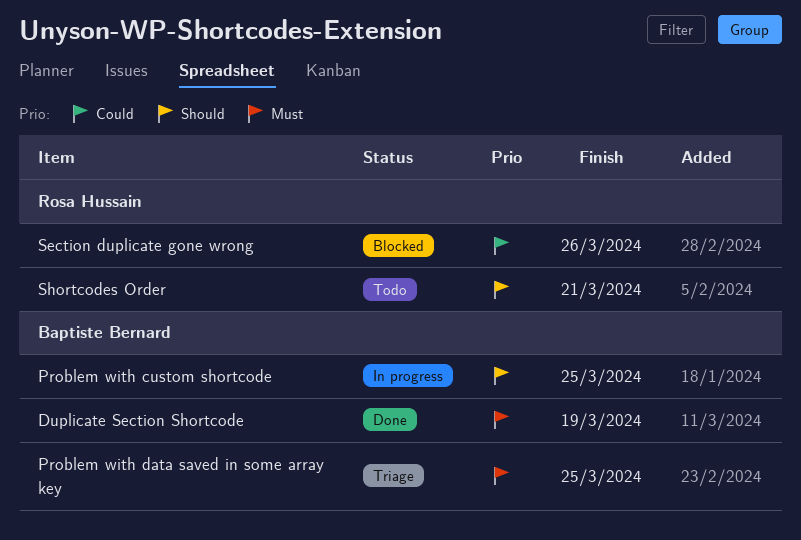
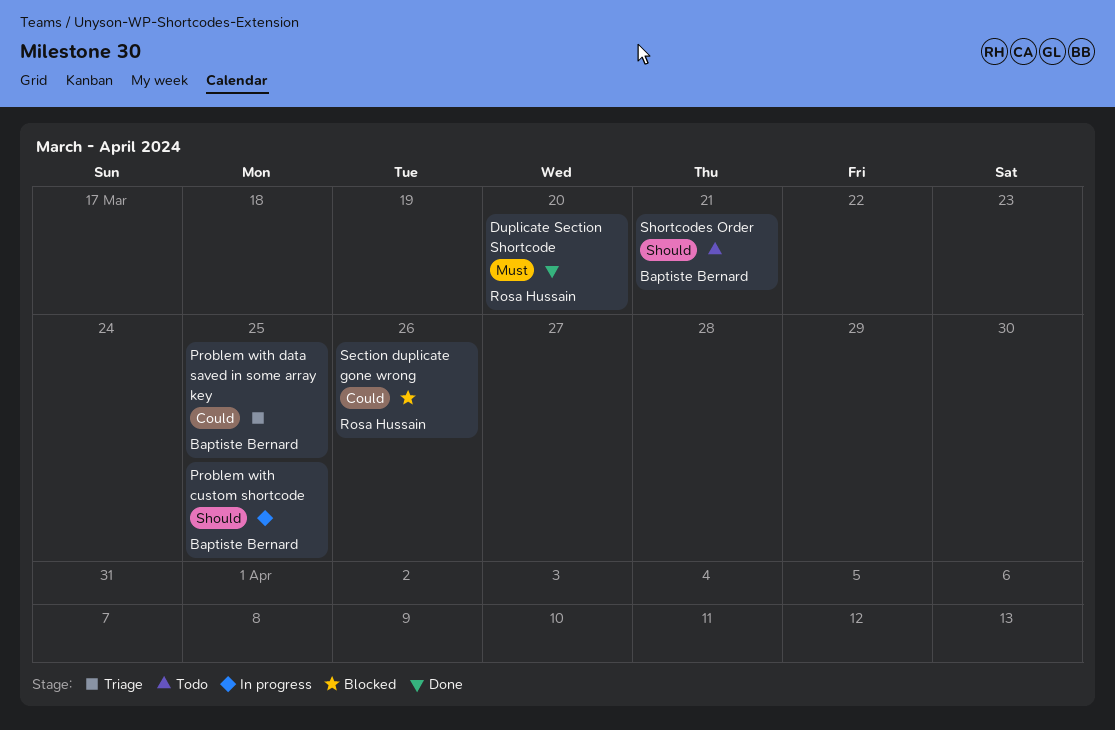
Duplicate Section Shortcode, owner: Baptiste Bernard -> Rosa Hussain
Duplicate Section Shortcode, due: Mar 19 -> Mar 20
Problem with data saved in some array key, priority: Must -> Could
Shortcodes Order, owner: Rosa Hussain -> Baptiste Bernard

